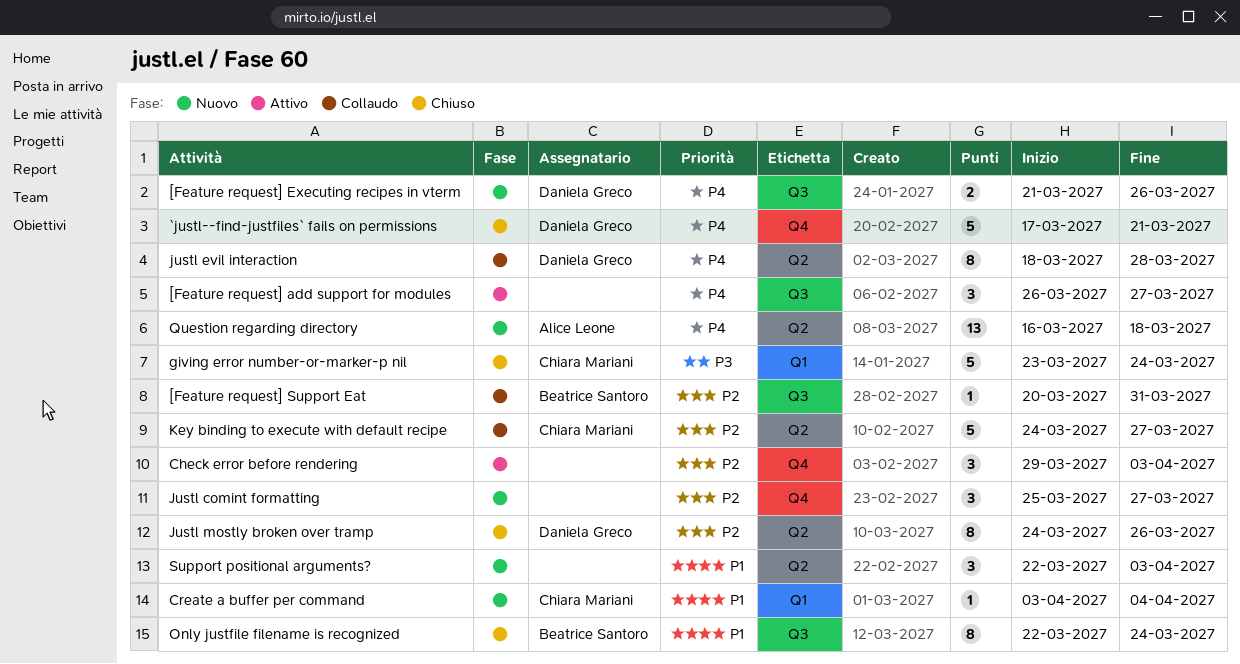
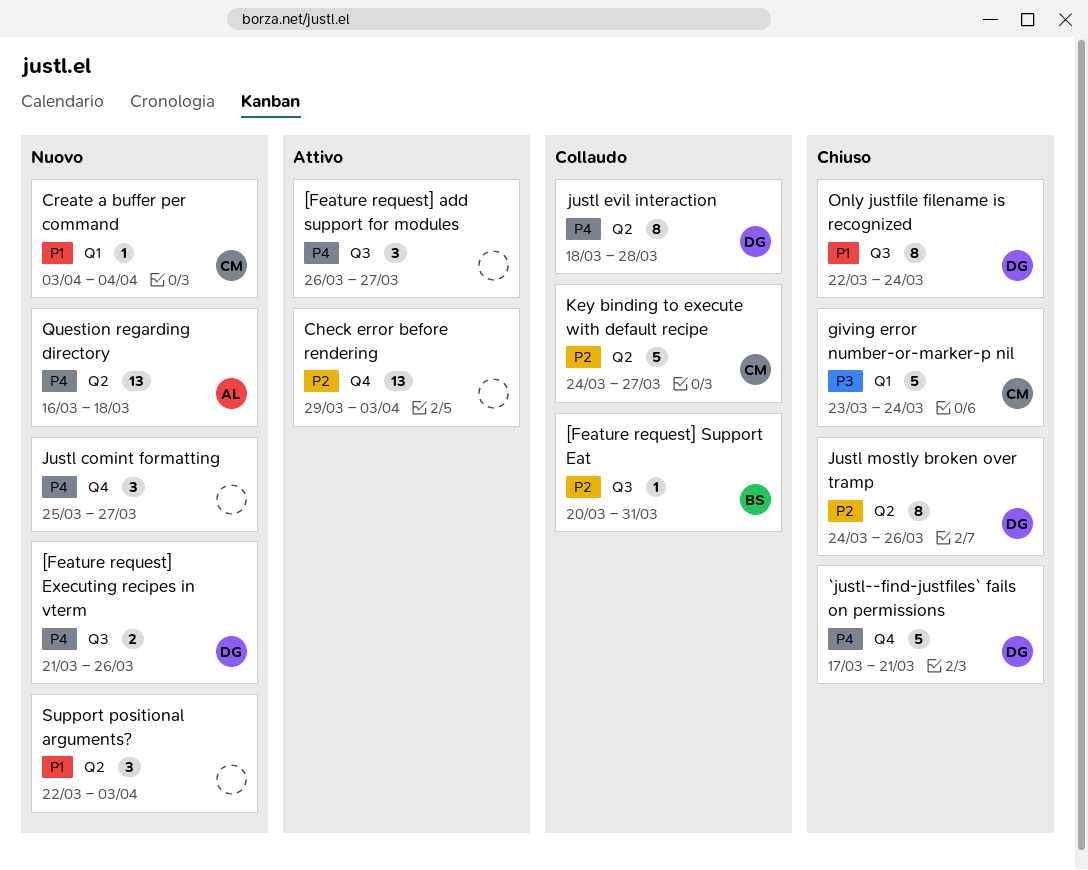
Check error before rendering, estimate: 3 -> 13
Justl comint formatting, priority: P2 -> P4
Only justfile filename is recognized, owner: Beatrice Santoro -> Daniela Greco

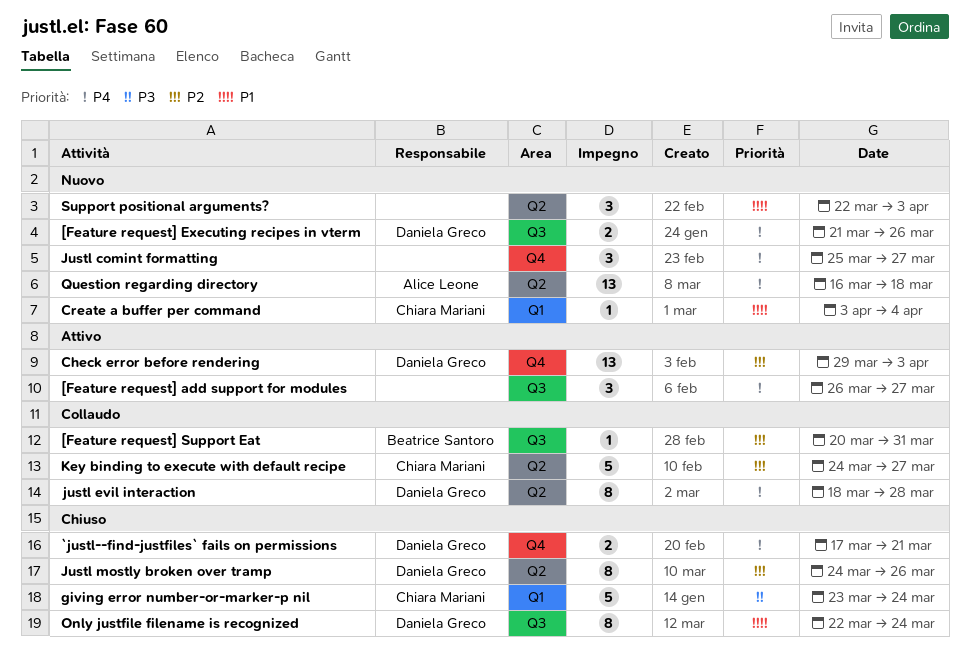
`justl--find-justfiles` fails on permissions, estimate: 5 -> 2
Check error before rendering, owner: none -> Daniela Greco

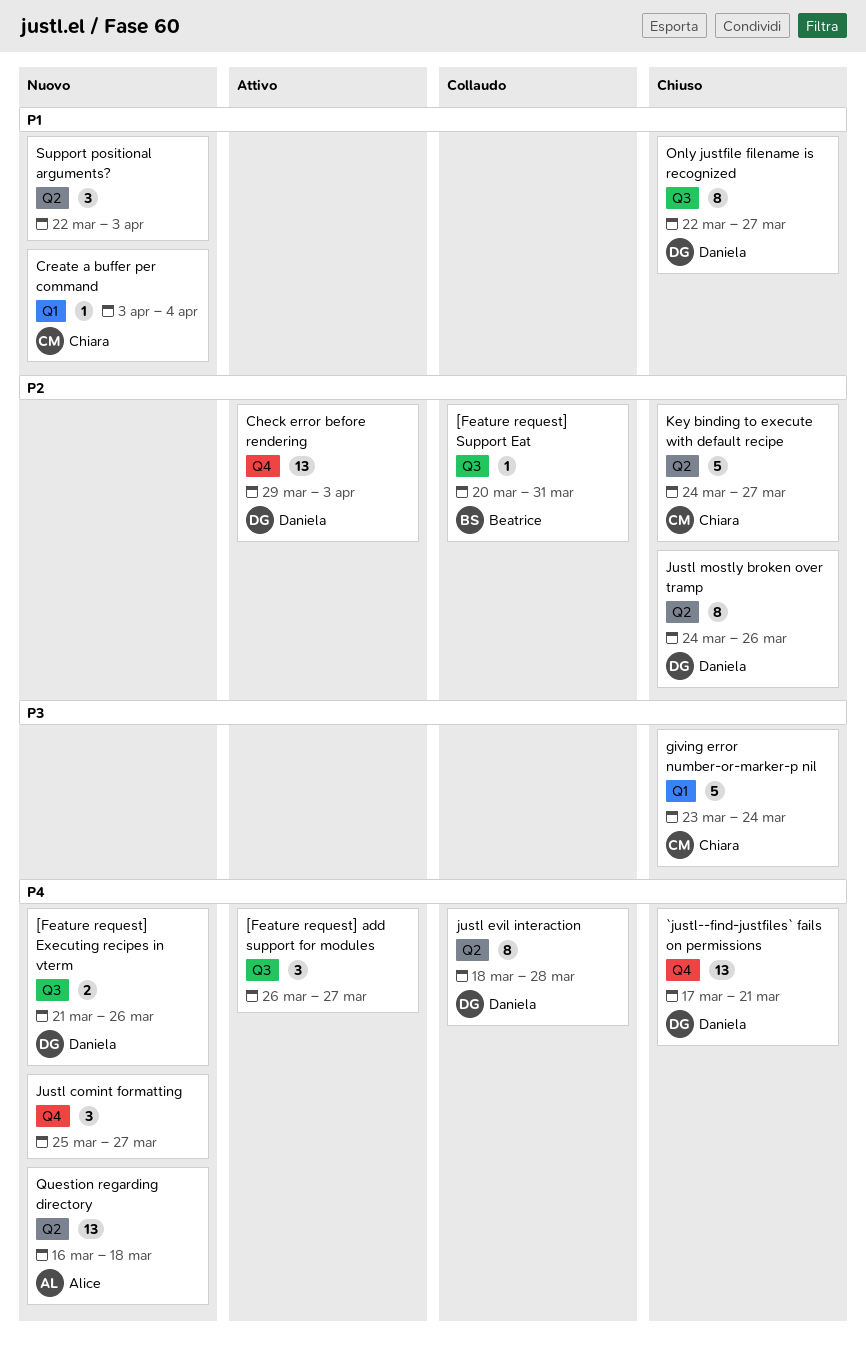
`justl--find-justfiles` fails on permissions, estimate: 2 -> 13
Key binding to execute with default recipe, status: Collaudo -> Chiuso
Only justfile filename is recognized, due: Mar 24 -> Mar 27

